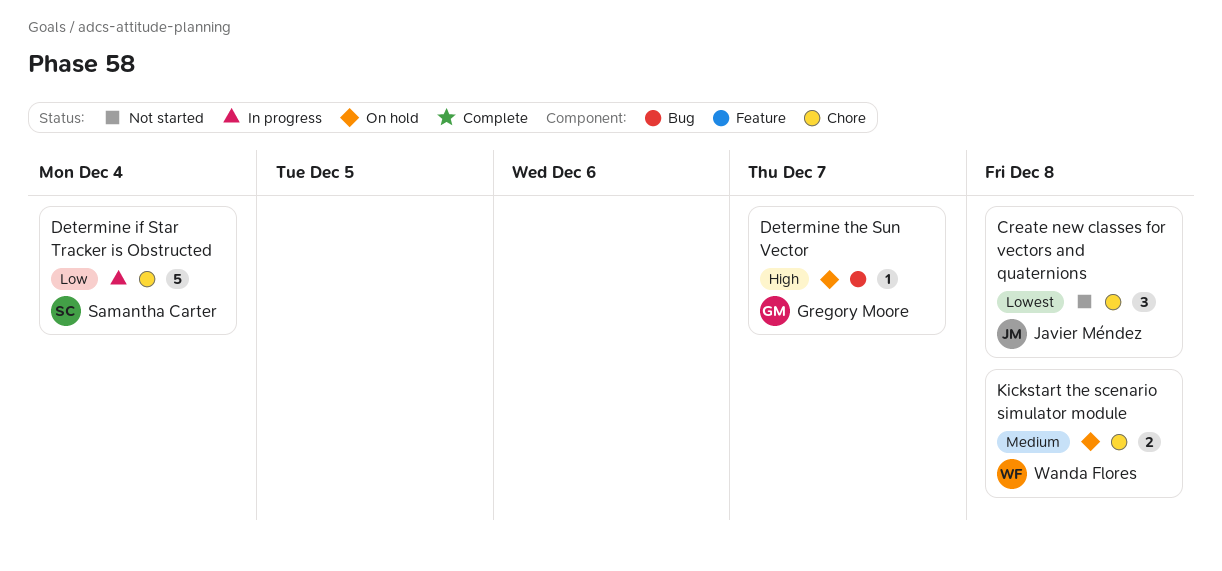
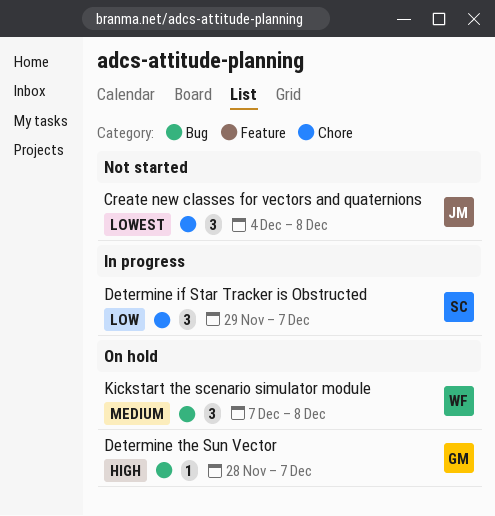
Determine if Star Tracker is Obstructed, estimate: 5 -> 3
Determine if Star Tracker is Obstructed, due: Dec 4 -> Dec 7
Kickstart the scenario simulator module, label: Chore -> Bug
Kickstart the scenario simulator module, estimate: 2 -> 3

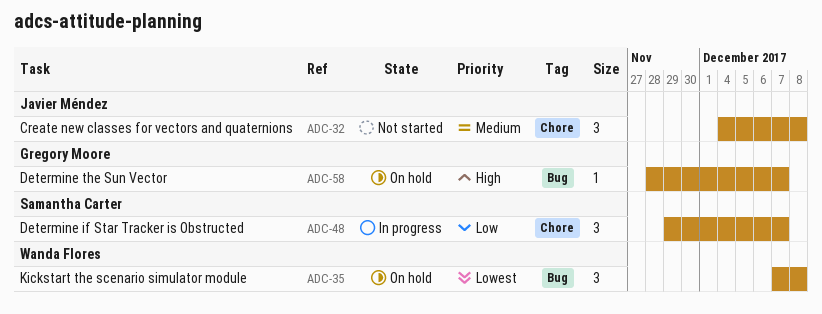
Create new classes for vectors and quaternions, priority: Lowest -> Medium
Kickstart the scenario simulator module, priority: Medium -> Lowest

